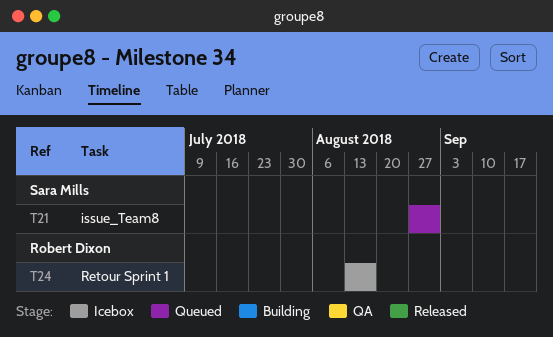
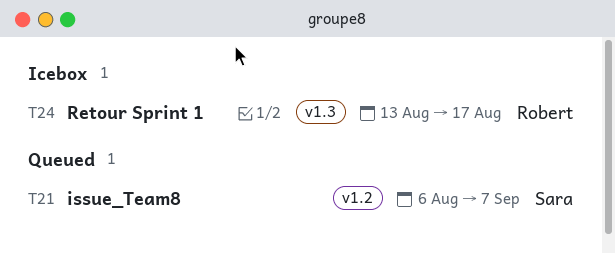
T21, start: Aug 27 -> Aug 6
T21, due: Aug 31 -> Sep 7

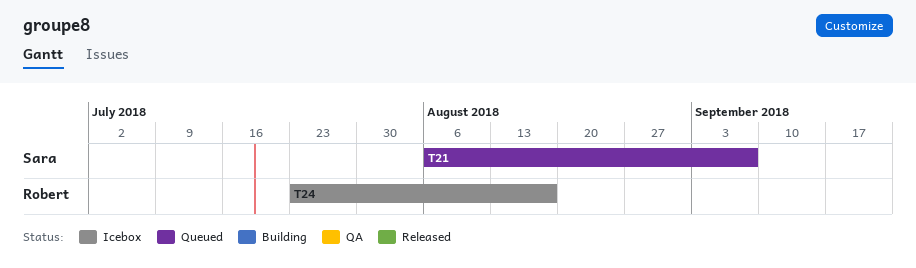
T24, start: Aug 13 -> Jul 23

